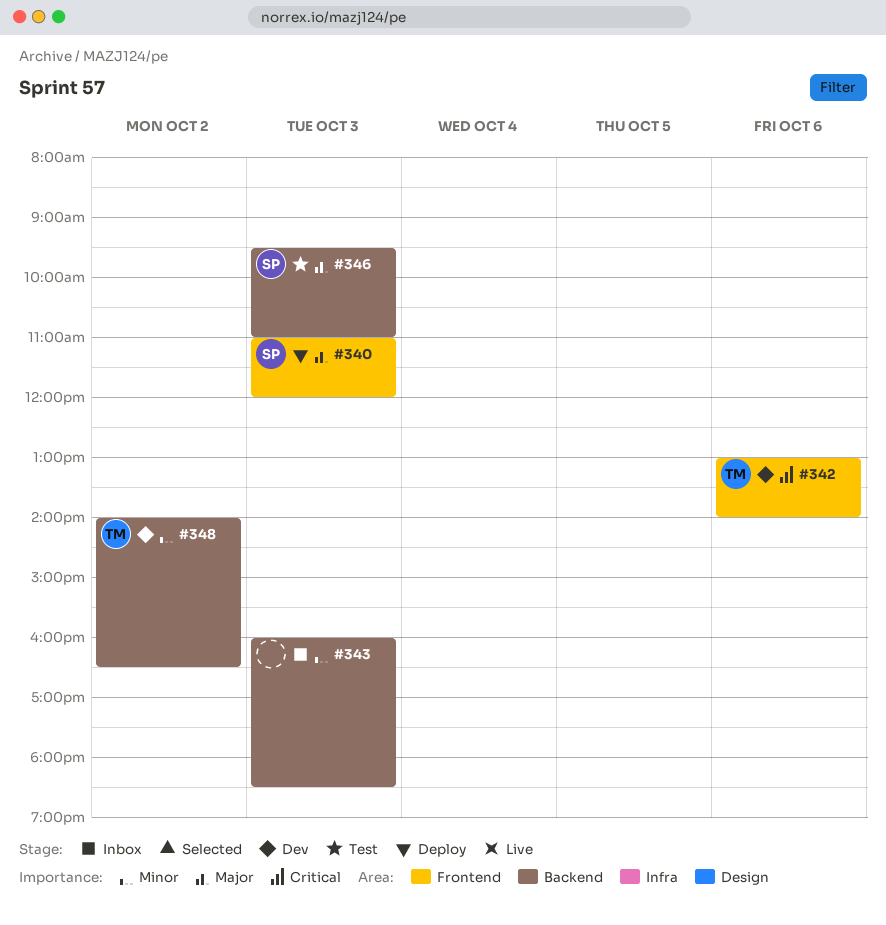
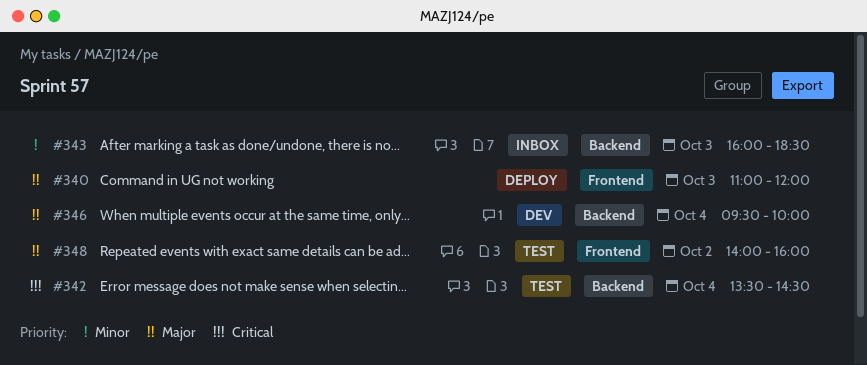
#342, status: Dev -> Test
#342, label: Frontend -> Backend
#342, day: Oct 6 -> Oct 4
#342, begins: 13:00 -> 13:30
#342, ends: 14:00 -> 14:30
#346, status: Test -> Dev
#346, day: Oct 3 -> Oct 4
#346, ends: 11:00 -> 10:00
#348, status: Dev -> Test
#348, priority: Minor -> Major
#348, label: Backend -> Frontend
#348, ends: 16:30 -> 16:00

